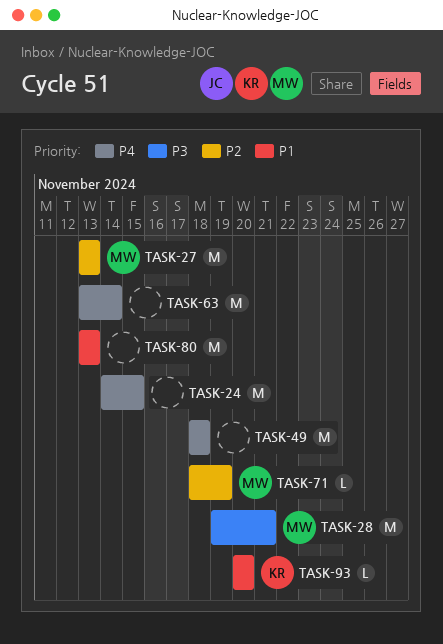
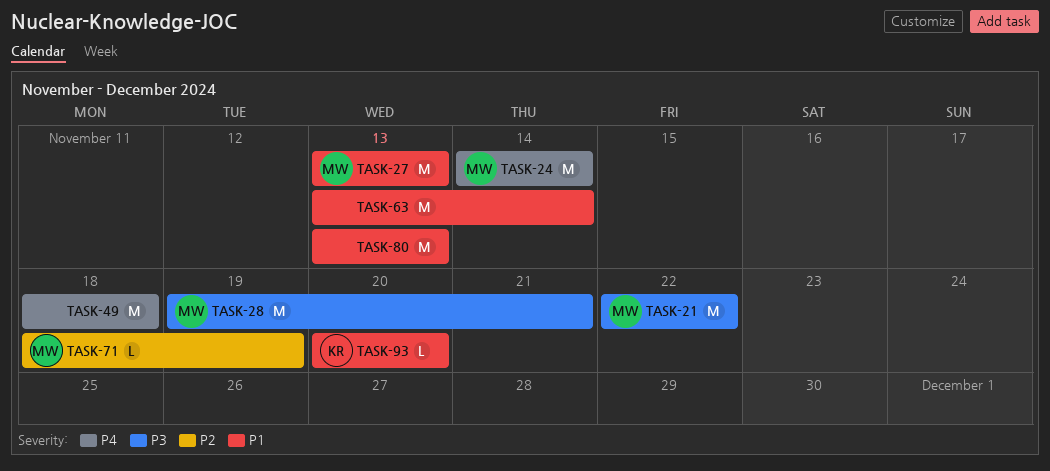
TASK-21: none -> present
TASK-24, owner: none -> MW
TASK-24, due: Nov 15 -> Nov 14
TASK-27, priority: P2 -> P1
TASK-63, priority: P4 -> P1

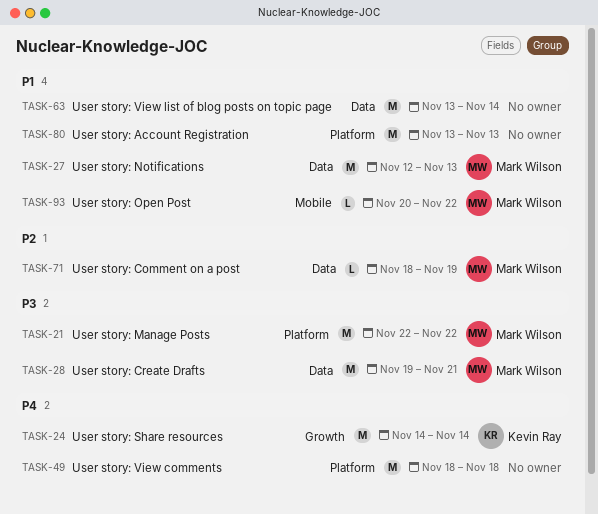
TASK-24, owner: Mark Wilson -> Kevin Ray
TASK-27, start: Nov 13 -> Nov 12
TASK-93, owner: Kevin Ray -> Mark Wilson
TASK-93, due: Nov 20 -> Nov 22

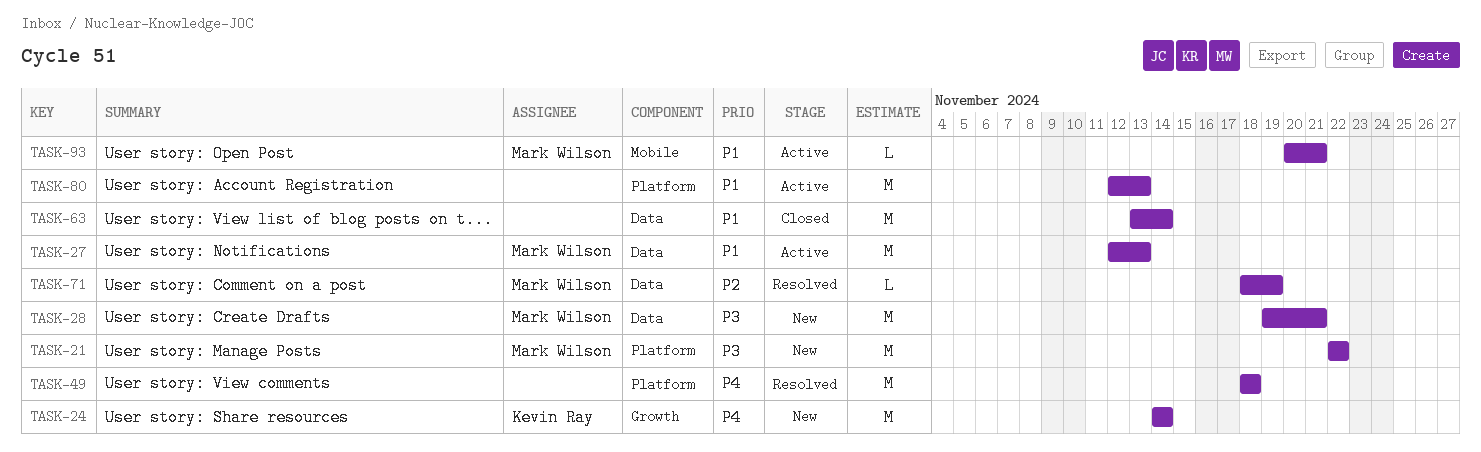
TASK-80, start: Nov 13 -> Nov 12
TASK-93, due: Nov 22 -> Nov 21

